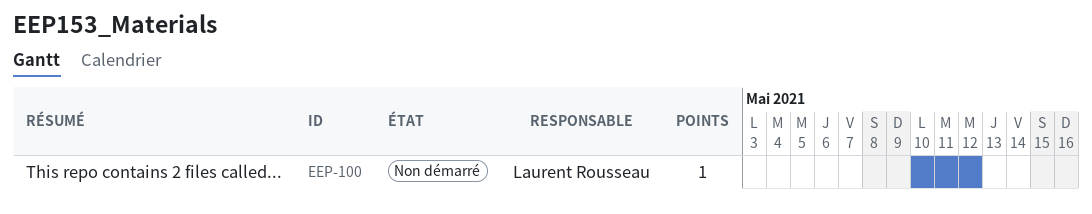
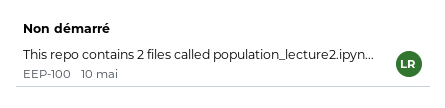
EEP-100, due: May 12 -> May 10

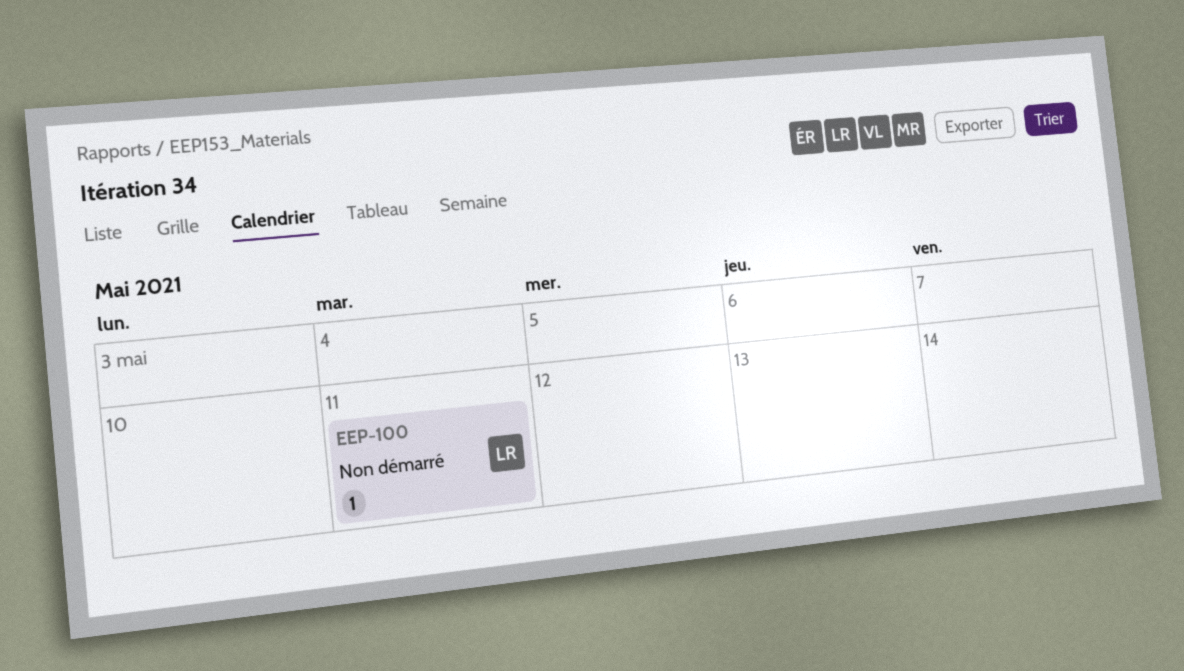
EEP-100, due: May 10 -> May 11

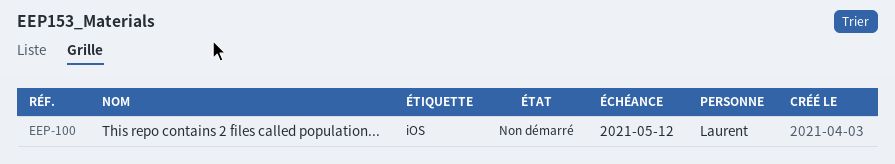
EEP-100, due: May 11 -> May 12

